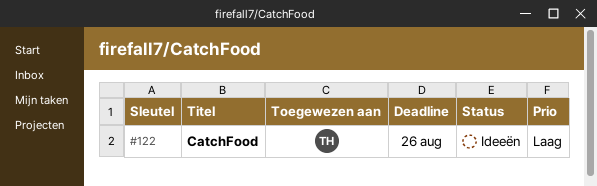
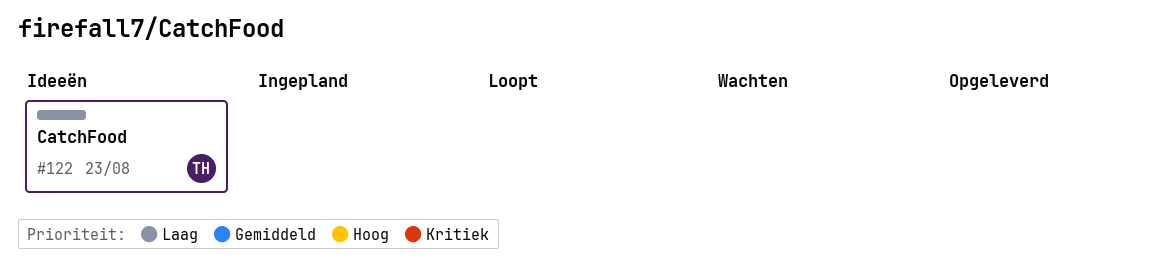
#122, due: Aug 26 -> Aug 23

